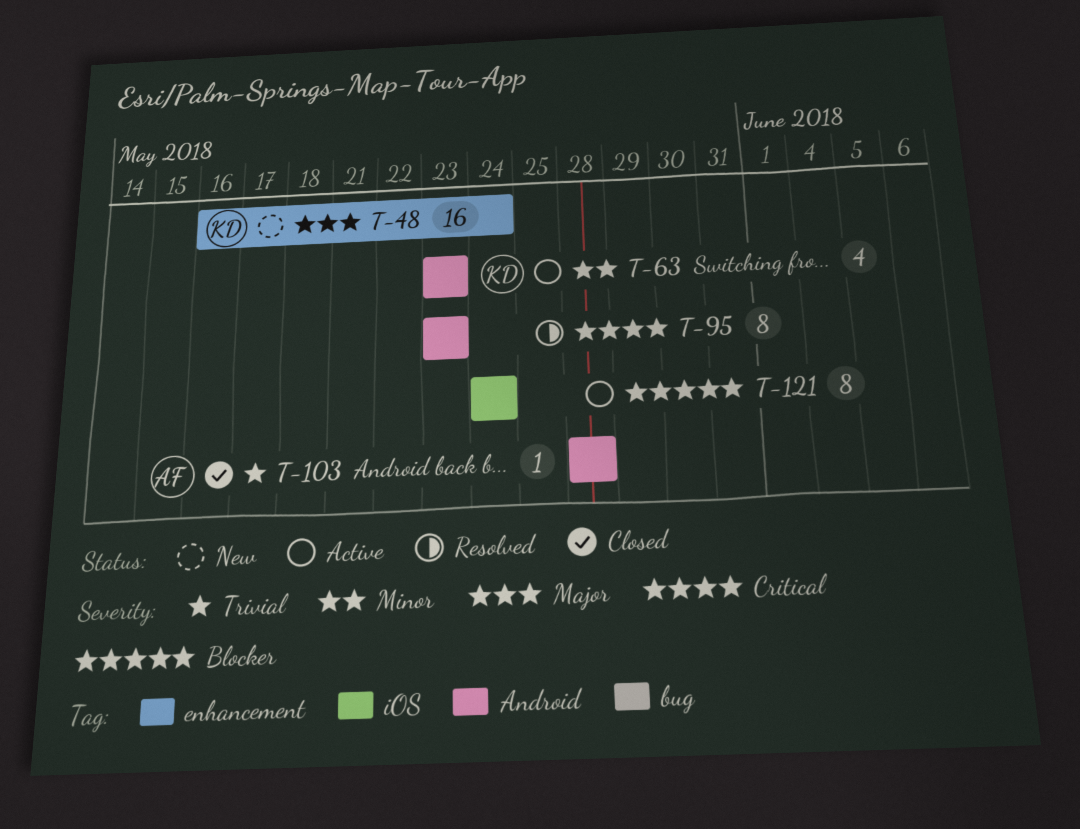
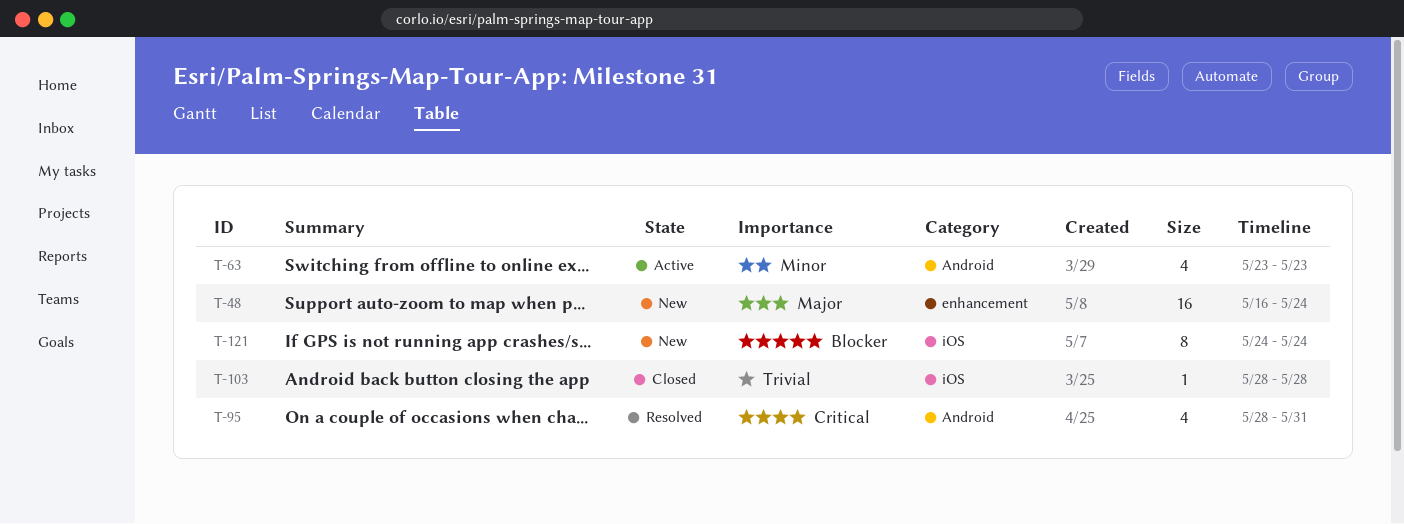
T-95, estimate: 8 -> 4
T-95, start: May 23 -> May 28
T-95, due: May 23 -> May 31
T-103, label: Android -> iOS
T-121, status: Active -> New

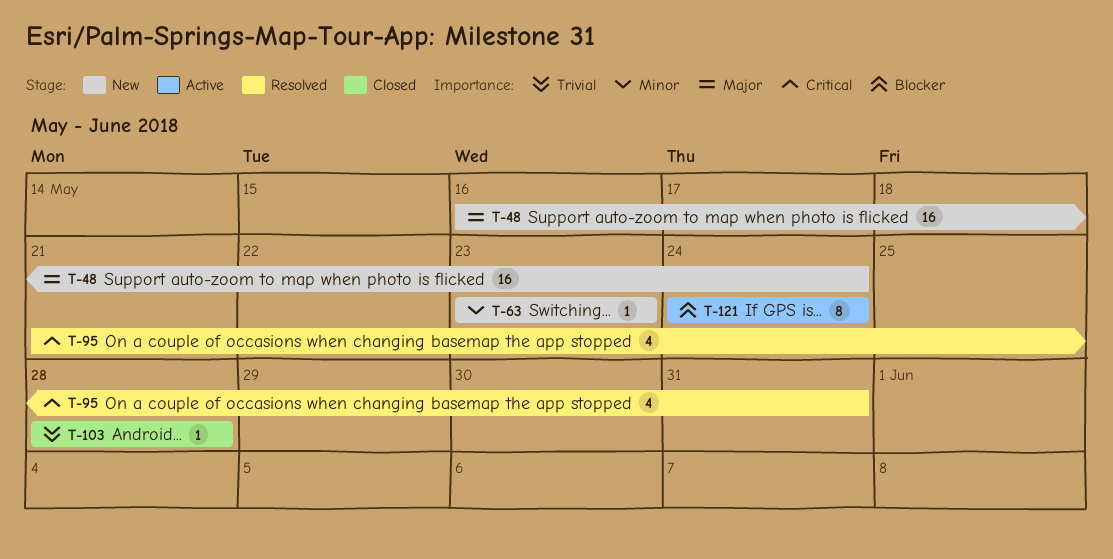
T-63, status: Active -> New
T-63, estimate: 4 -> 1
T-95, start: May 28 -> May 21
T-121, status: New -> Active

